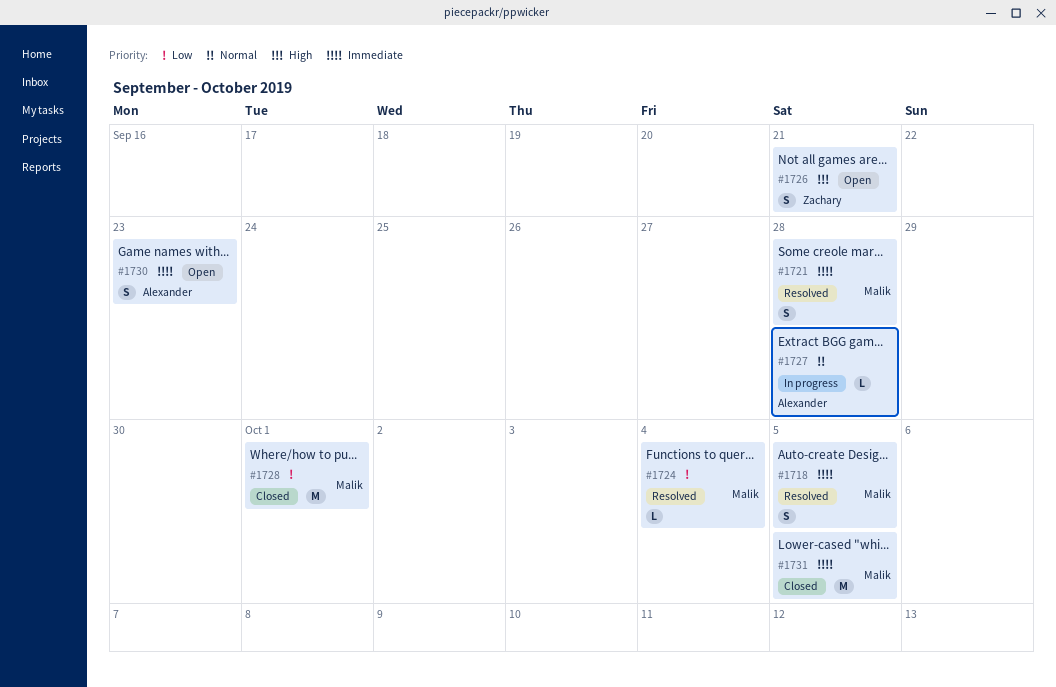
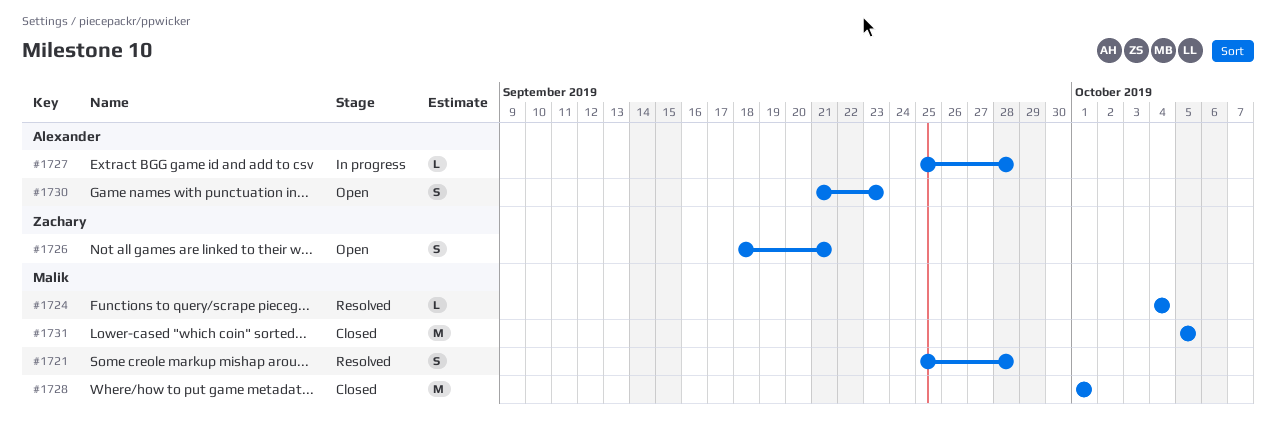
#1718: present -> none

